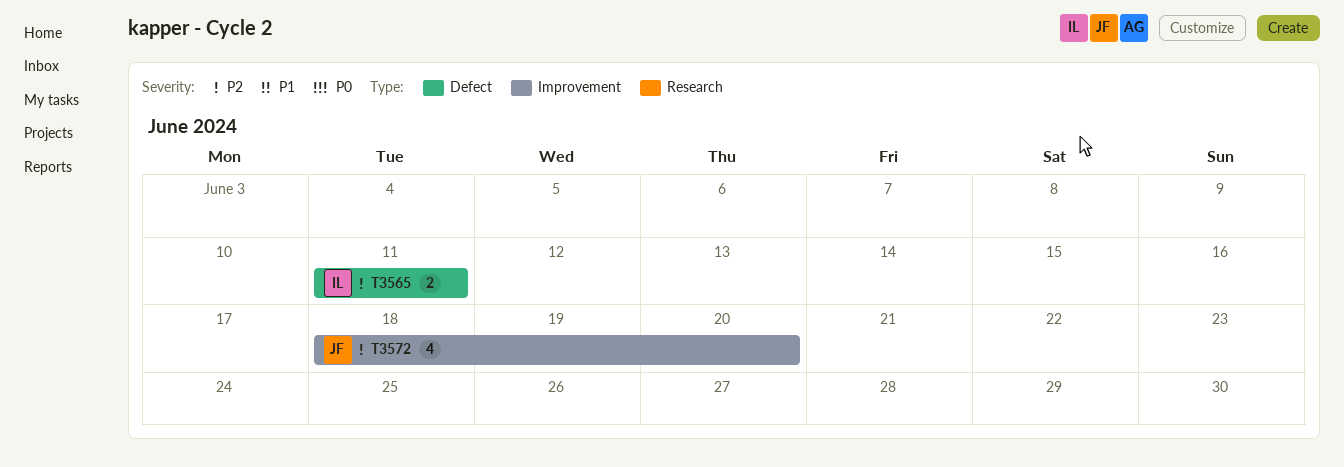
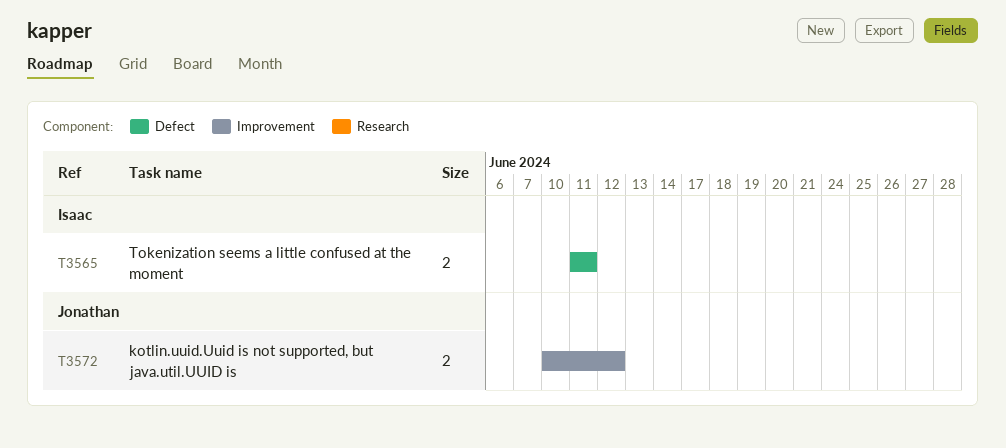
T3572, estimate: 4 -> 2
T3572, start: Jun 18 -> Jun 10
T3572, due: Jun 20 -> Jun 12

